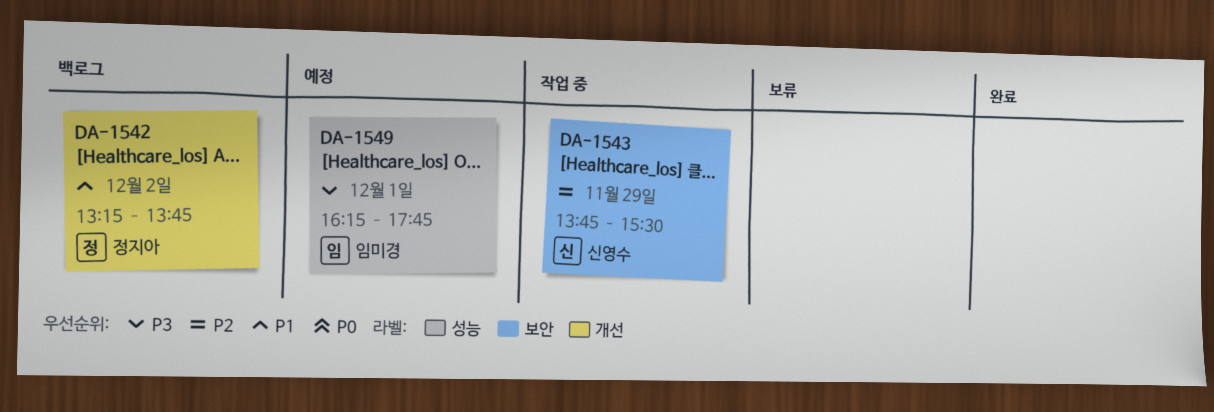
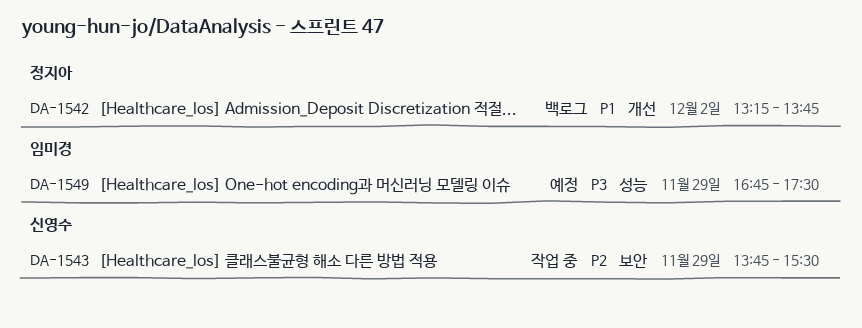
DA-1549, day: Dec 1 -> Nov 29
DA-1549, begins: 16:15 -> 16:45
DA-1549, ends: 17:45 -> 17:30

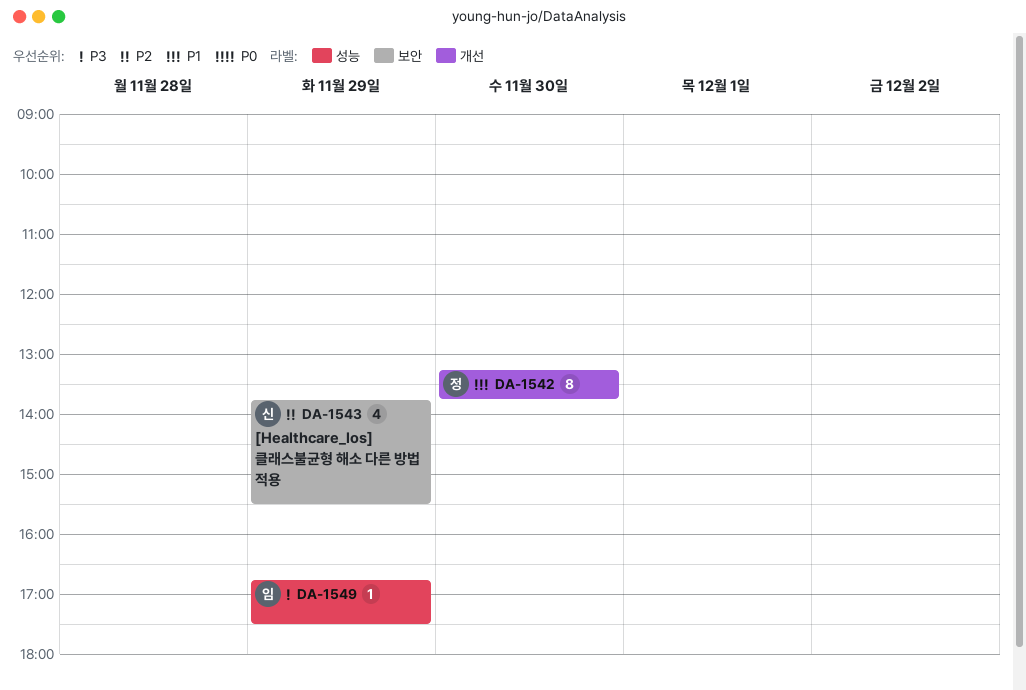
DA-1542, day: Dec 2 -> Nov 30

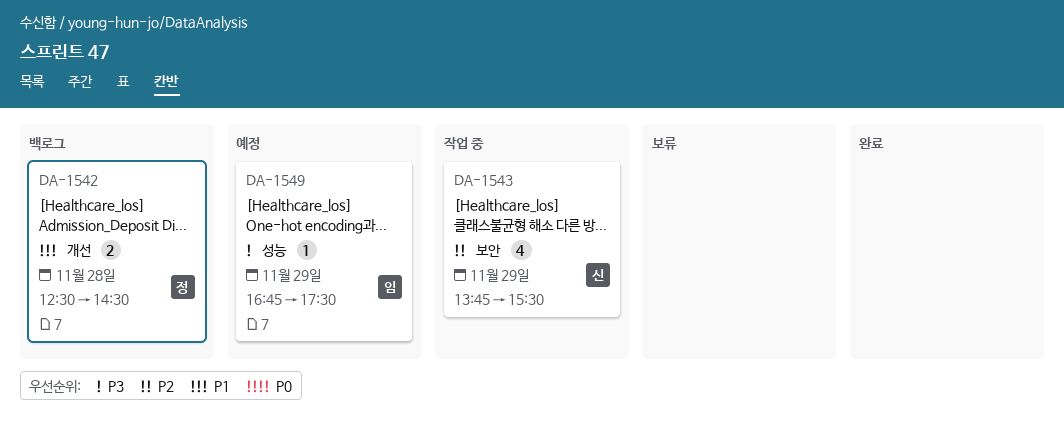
DA-1542, estimate: 8 -> 2
DA-1542, day: Nov 30 -> Nov 28
DA-1542, begins: 13:15 -> 12:30
DA-1542, ends: 13:45 -> 14:30

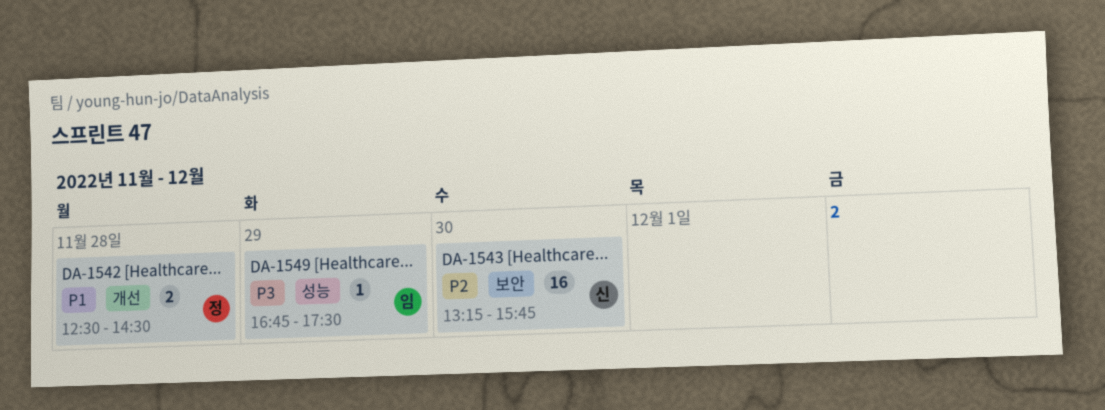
DA-1543, estimate: 4 -> 16
DA-1543, day: Nov 29 -> Nov 30
DA-1543, begins: 13:45 -> 13:15
DA-1543, ends: 15:30 -> 15:45

